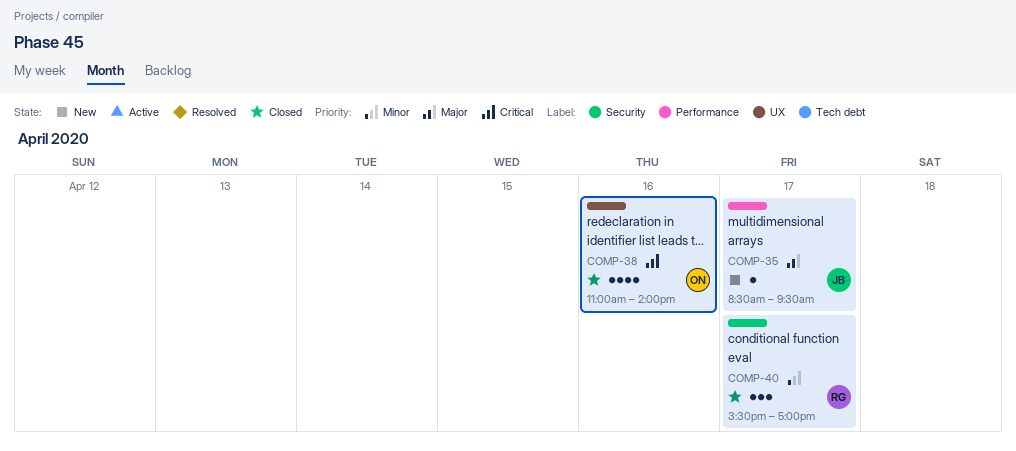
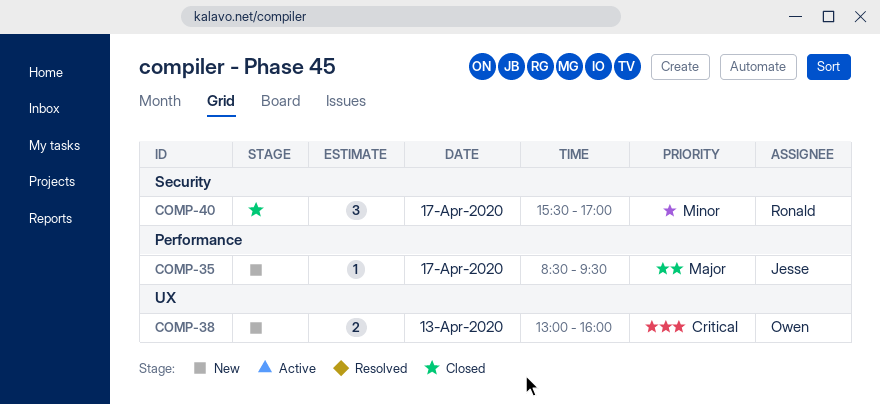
COMP-38, status: Closed -> New
COMP-38, estimate: 4 -> 2
COMP-38, day: Apr 16 -> Apr 13
COMP-38, begins: 11:00 -> 13:00
COMP-38, ends: 14:00 -> 16:00

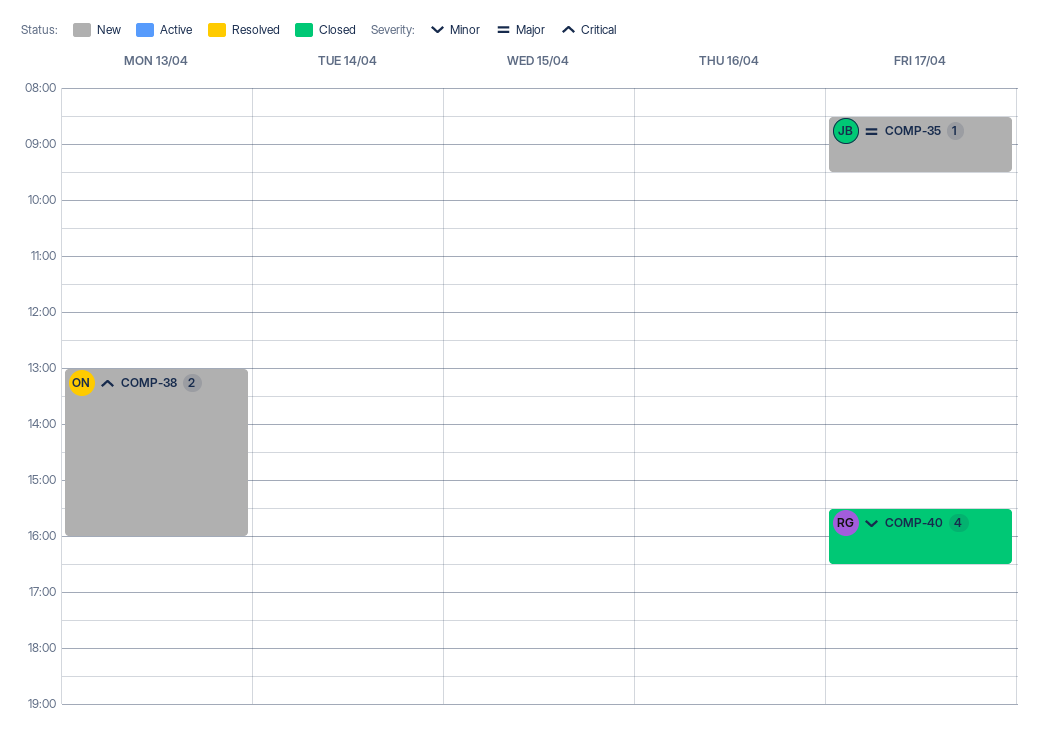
COMP-40, estimate: 3 -> 4
COMP-40, ends: 17:00 -> 16:30

